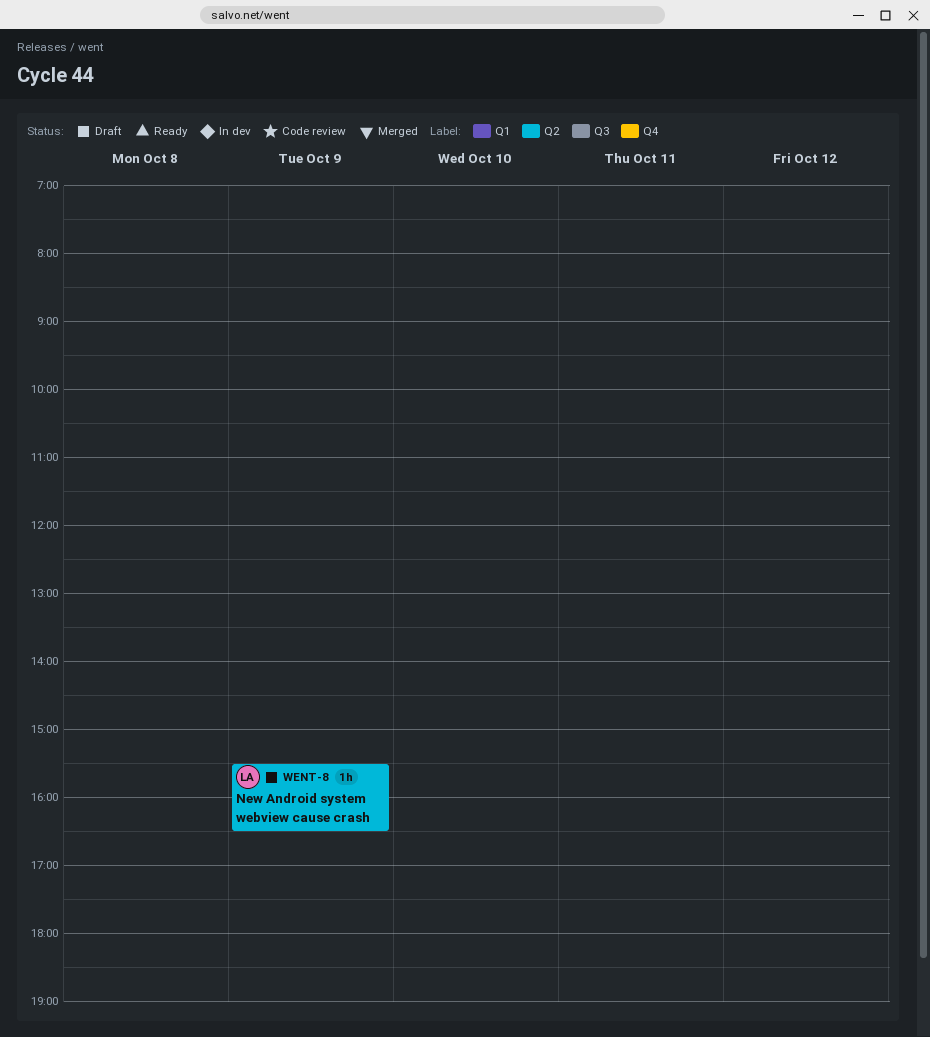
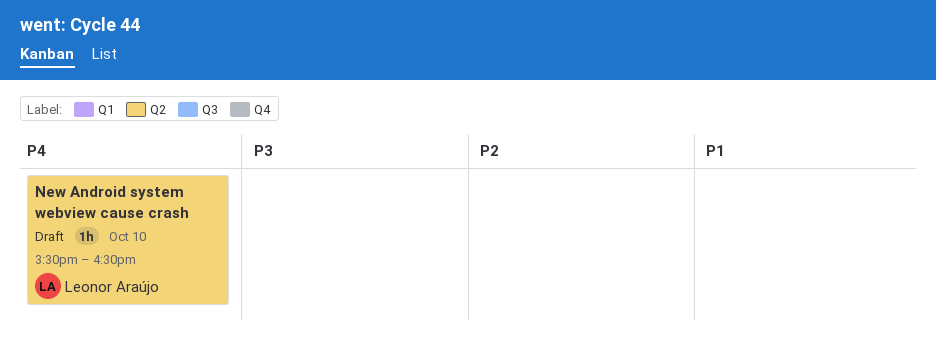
New Android system webview cause crash, day: Oct 9 -> Oct 10

